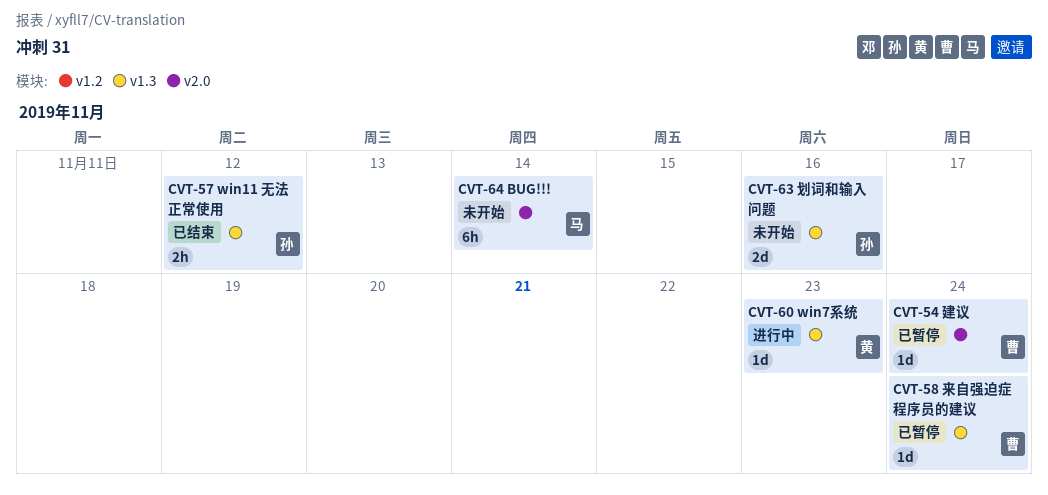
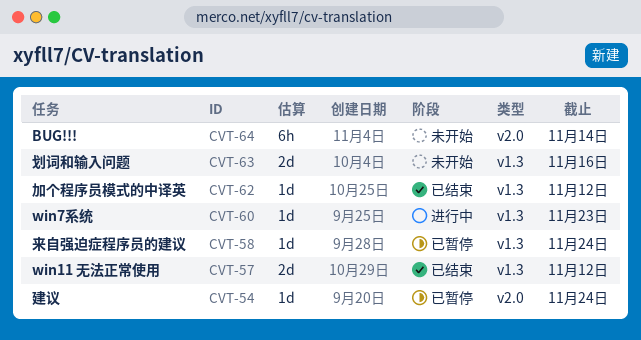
CVT-57, estimate: 2h -> 2d
CVT-62: none -> present

